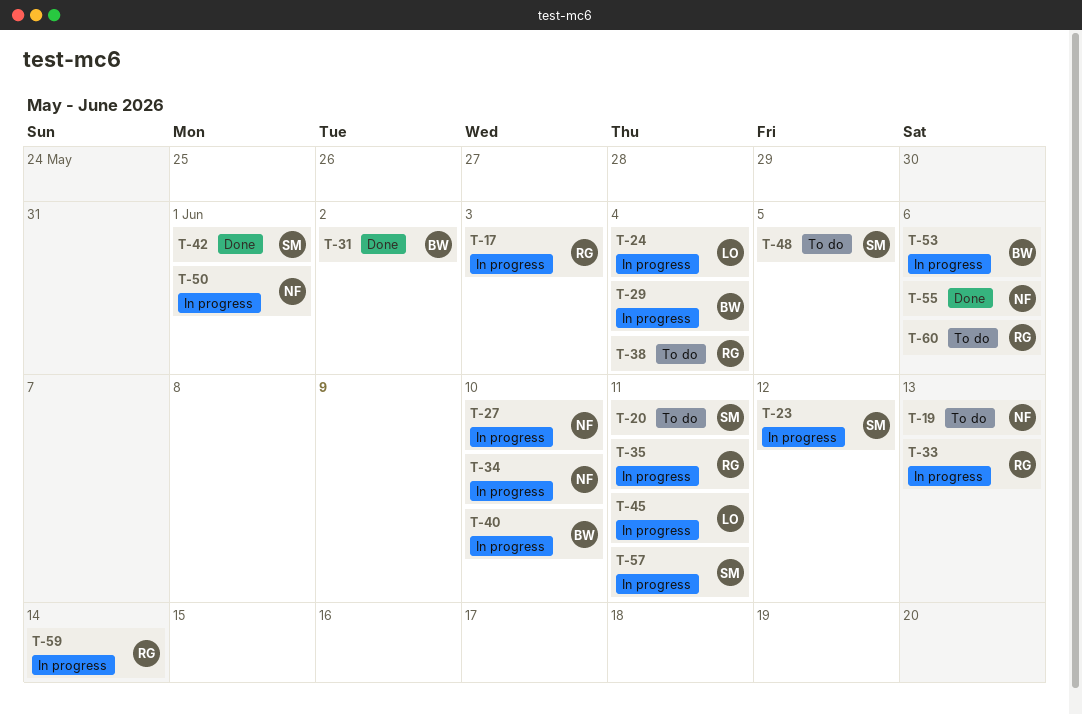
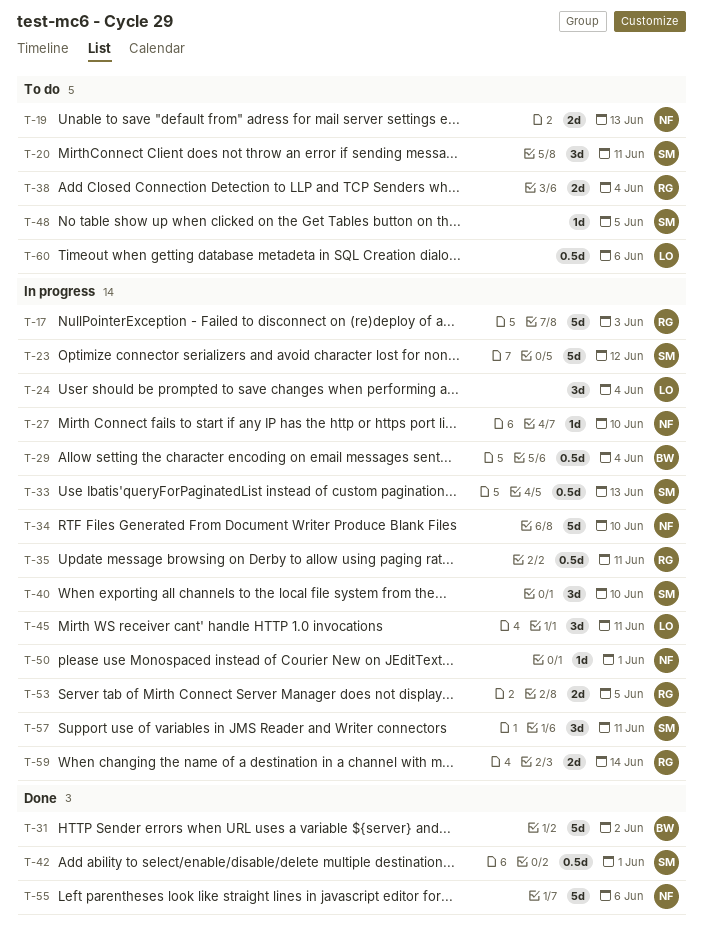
T-33, owner: RG -> SM
T-40, owner: BW -> SM
T-53, owner: BW -> RG
T-53, due: Jun 6 -> Jun 5
T-60, owner: RG -> LO

